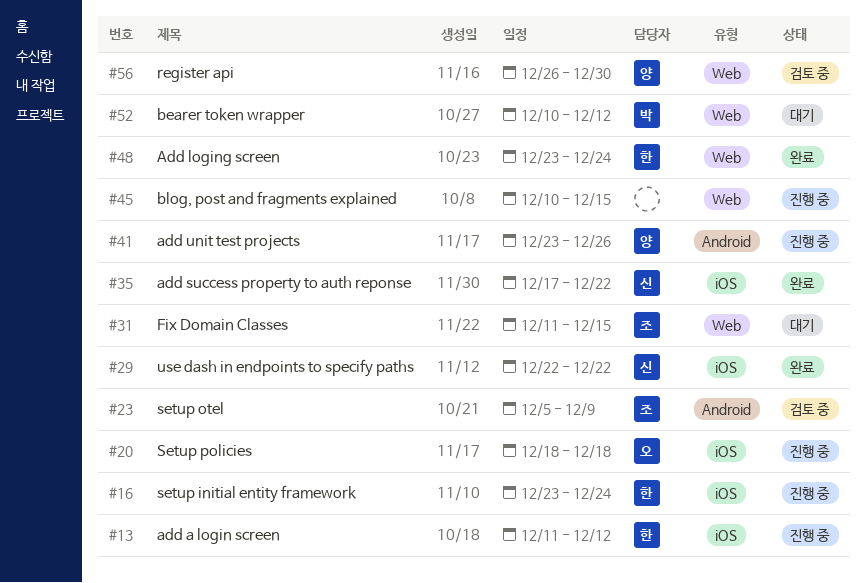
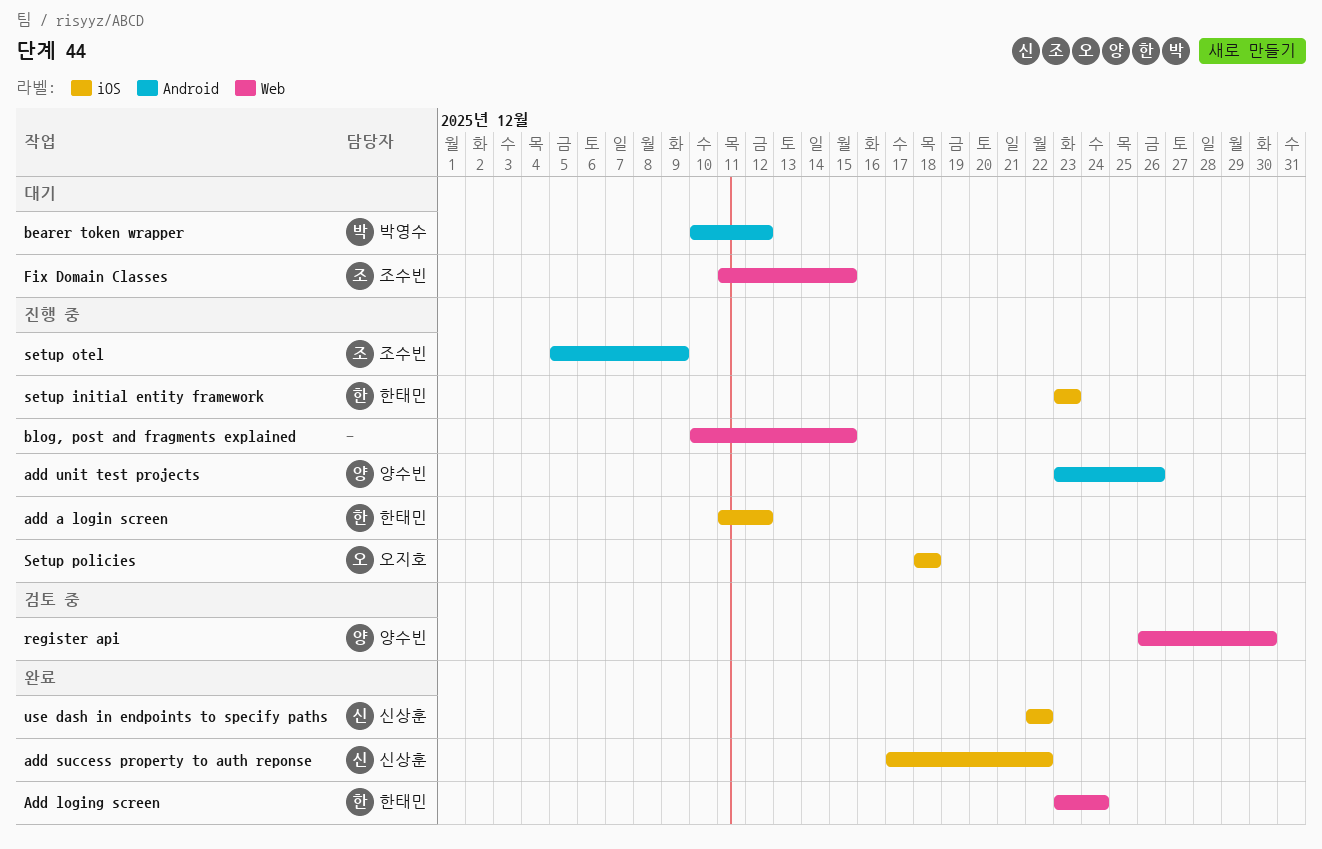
bearer token wrapper, label: Web -> Android
setup initial entity framework, due: Dec 24 -> Dec 23
setup otel, status: 검토 중 -> 진행 중

